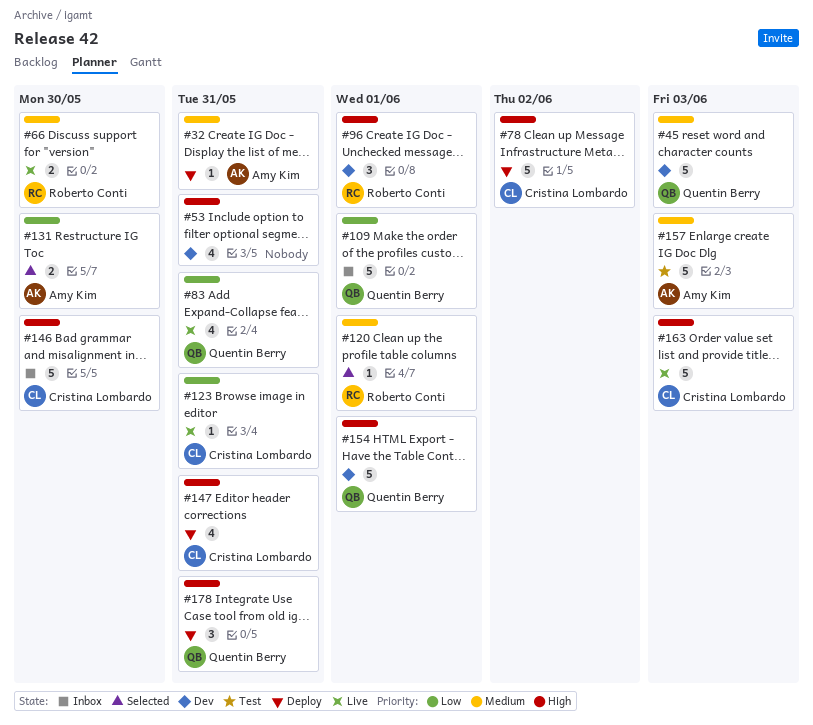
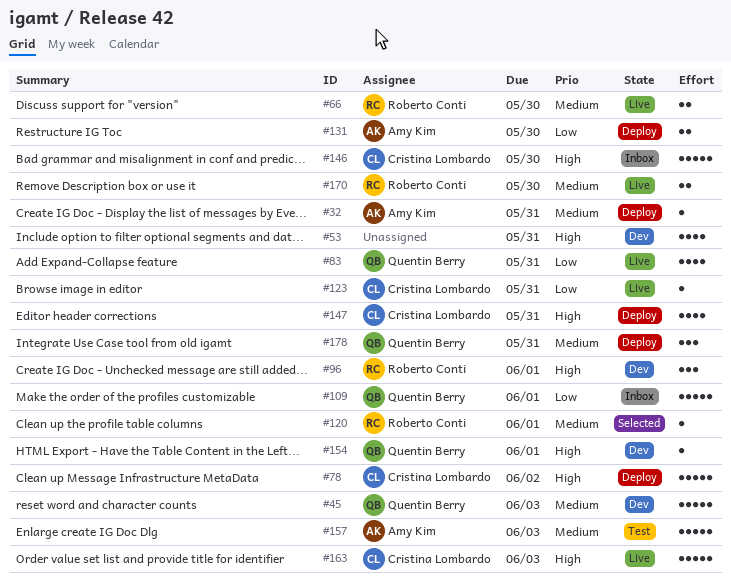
#131, status: Selected -> Deploy
#154, estimate: 5 -> 1
#170: none -> present
#178, priority: High -> Medium

